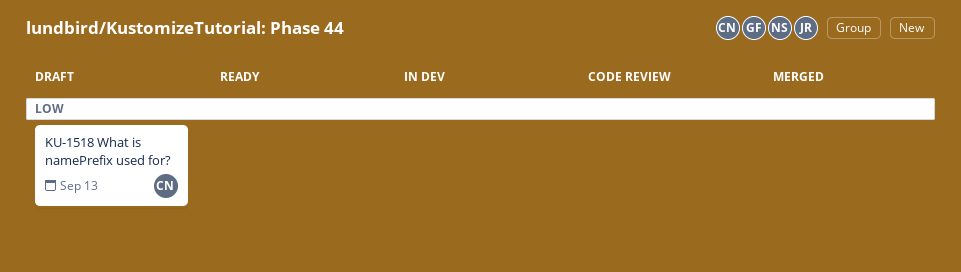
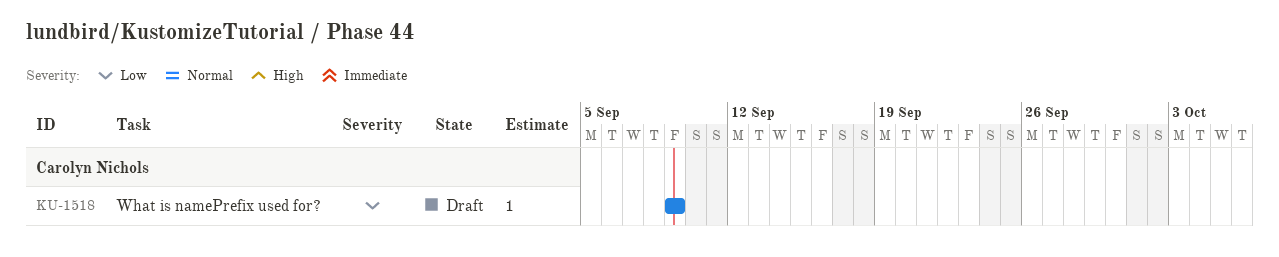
KU-1518, due: Sep 13 -> Sep 9

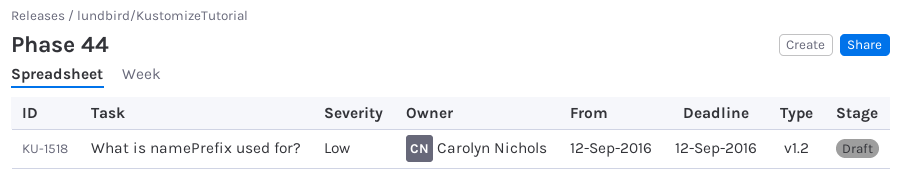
KU-1518, start: Sep 9 -> Sep 12
KU-1518, due: Sep 9 -> Sep 12

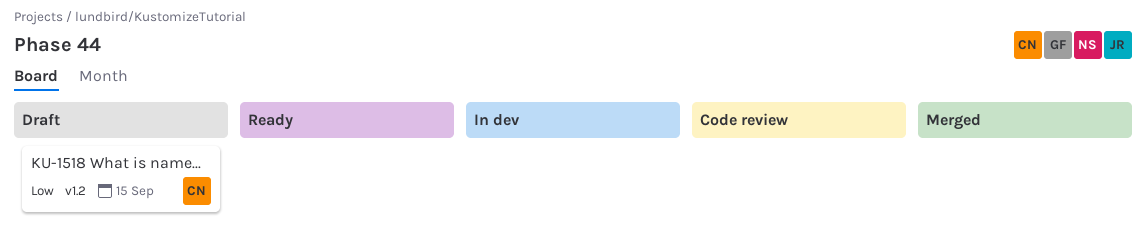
KU-1518, due: Sep 12 -> Sep 15

